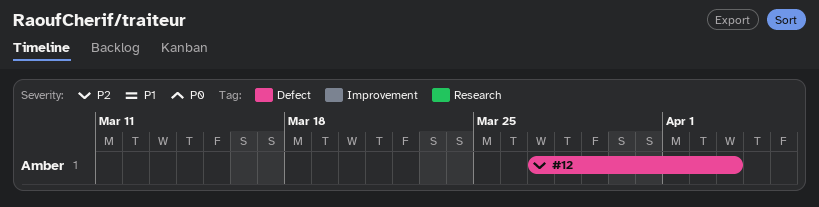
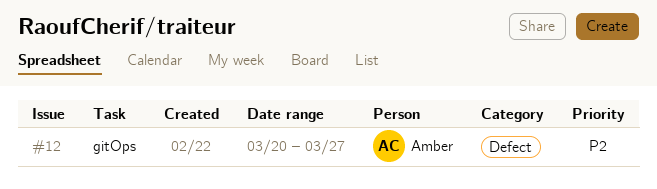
#12, start: Mar 27 -> Mar 20
#12, due: Apr 3 -> Mar 27

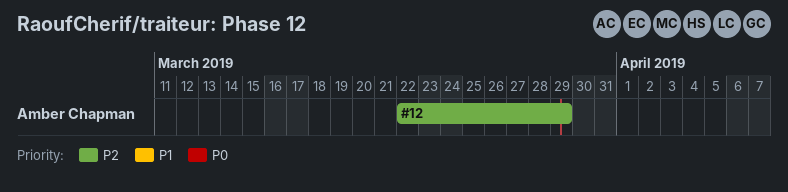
#12, start: Mar 20 -> Mar 22
#12, due: Mar 27 -> Mar 29

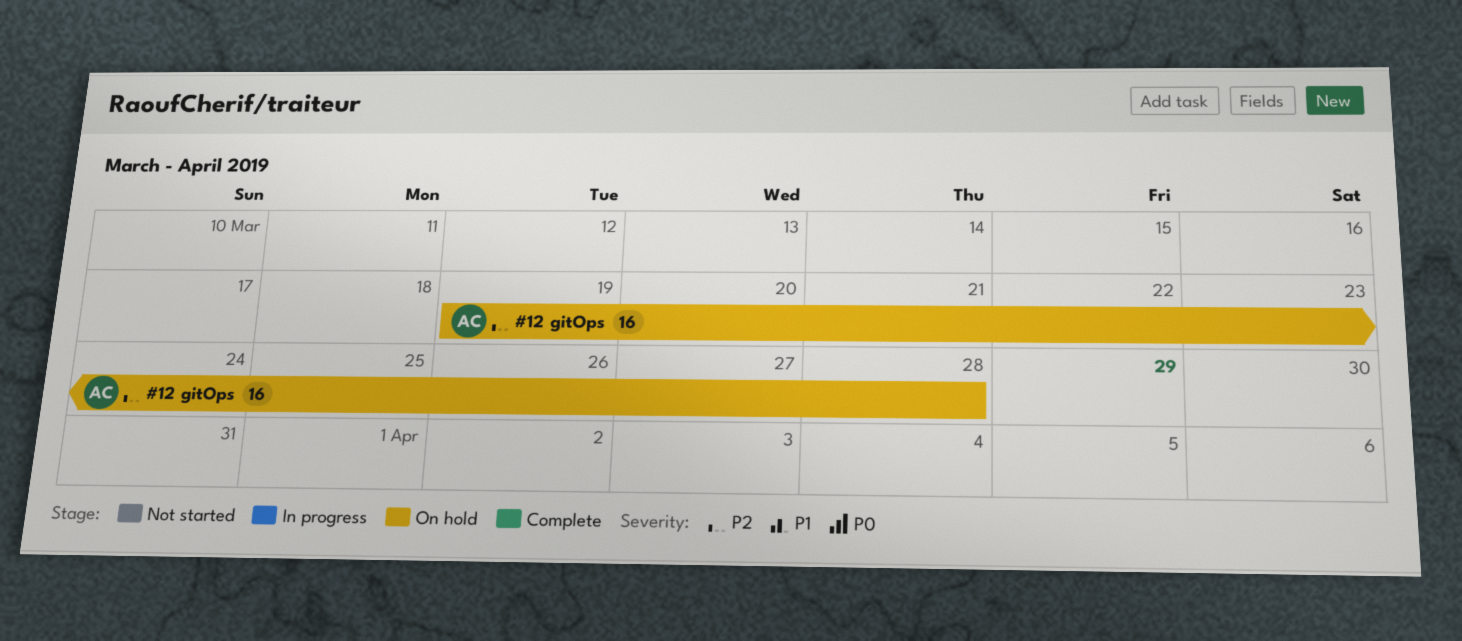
#12, start: Mar 22 -> Mar 19
#12, due: Mar 29 -> Mar 28

